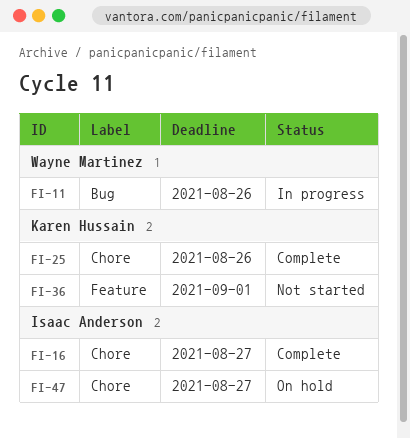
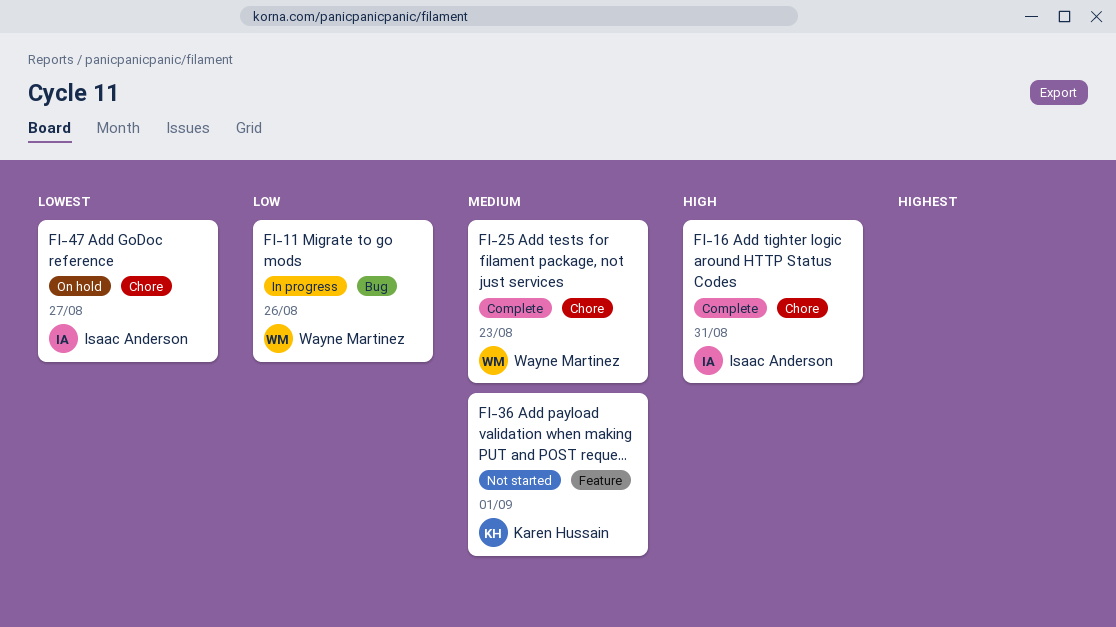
FI-16, due: Aug 27 -> Aug 31
FI-25, owner: Karen Hussain -> Wayne Martinez
FI-25, due: Aug 26 -> Aug 23

